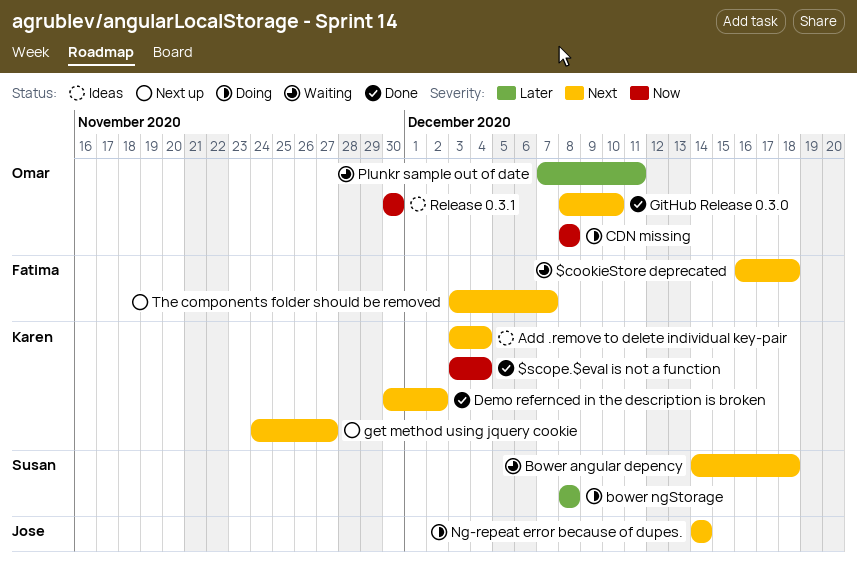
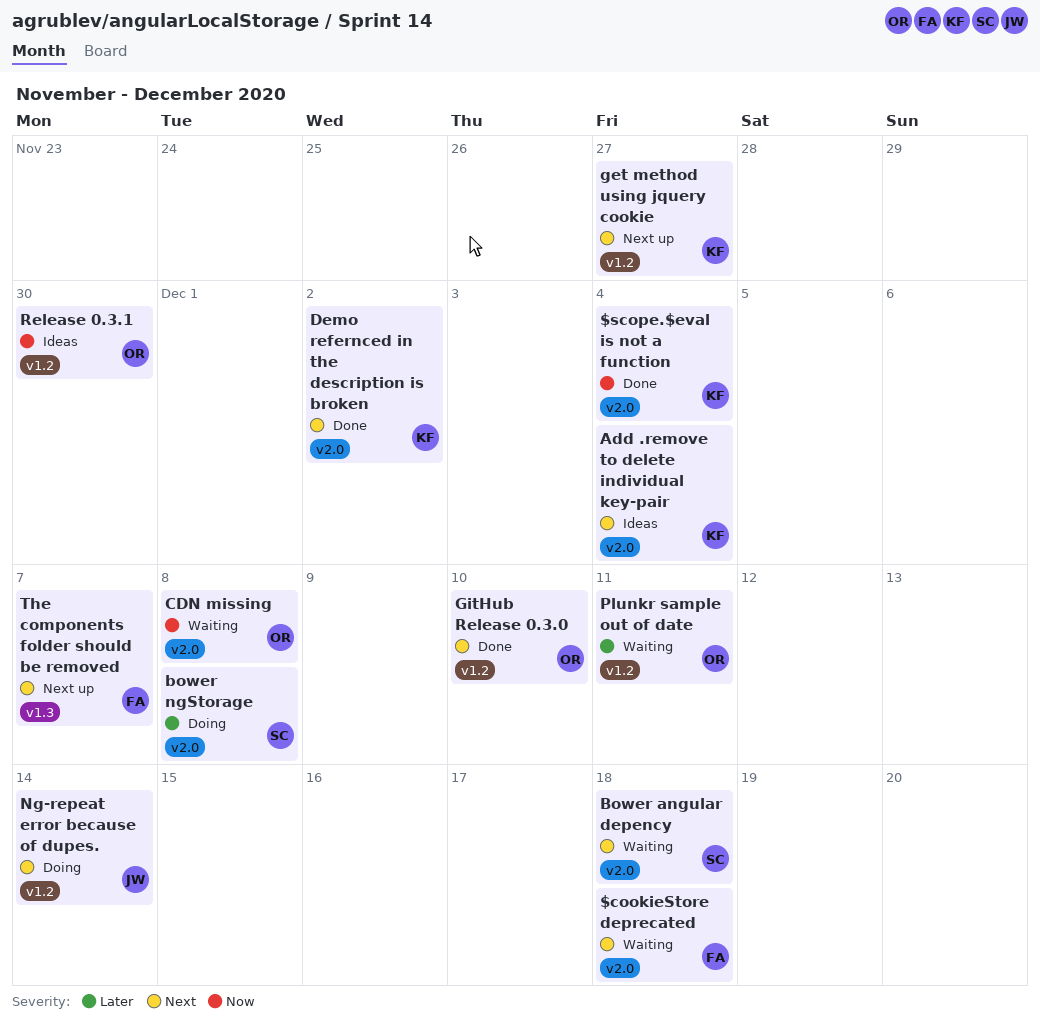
CDN missing, status: Doing -> Waiting

